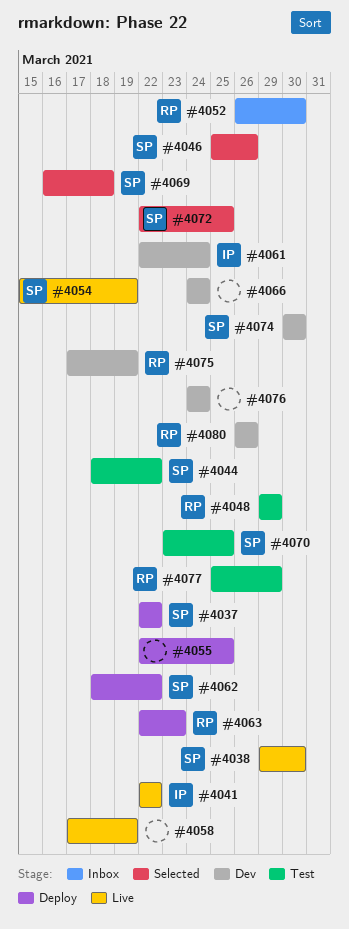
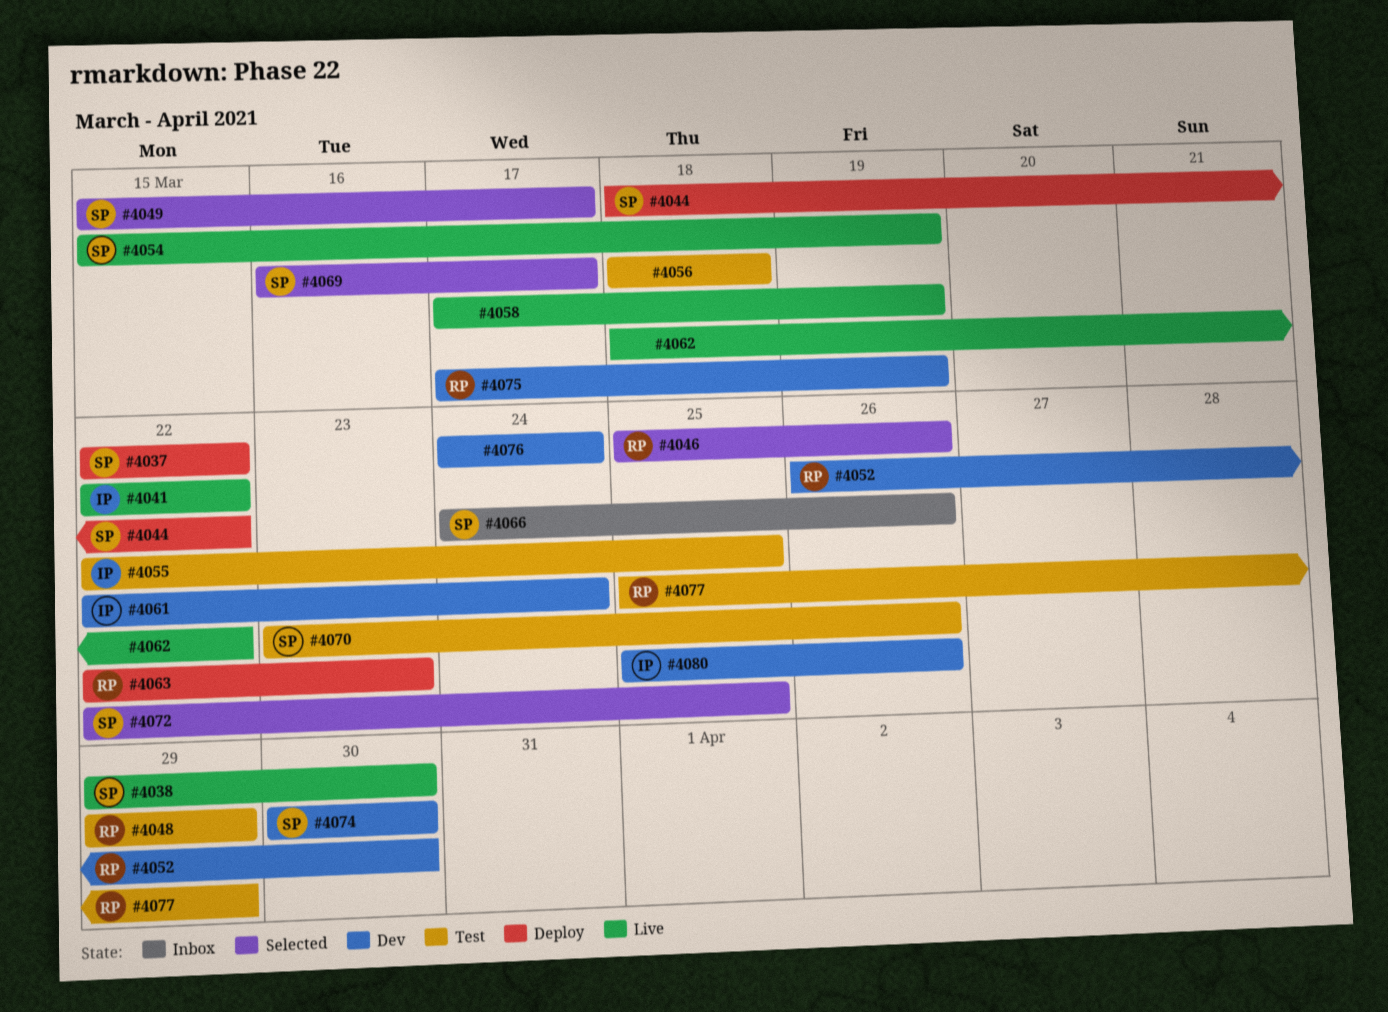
#4044, status: Test -> Deploy
#4046, owner: SP -> RP
#4049: none -> present
#4052, status: Inbox -> Dev
#4055, status: Deploy -> Test
#4055, owner: none -> IP
#4056: none -> present
#4062, status: Deploy -> Live
#4062, owner: SP -> none
#4066, status: Dev -> Inbox
#4066, owner: none -> SP
#4066, due: Mar 24 -> Mar 26
#4069, due: Mar 18 -> Mar 17
#4070, due: Mar 25 -> Mar 26
#4080, owner: RP -> IP
#4080, start: Mar 26 -> Mar 25

